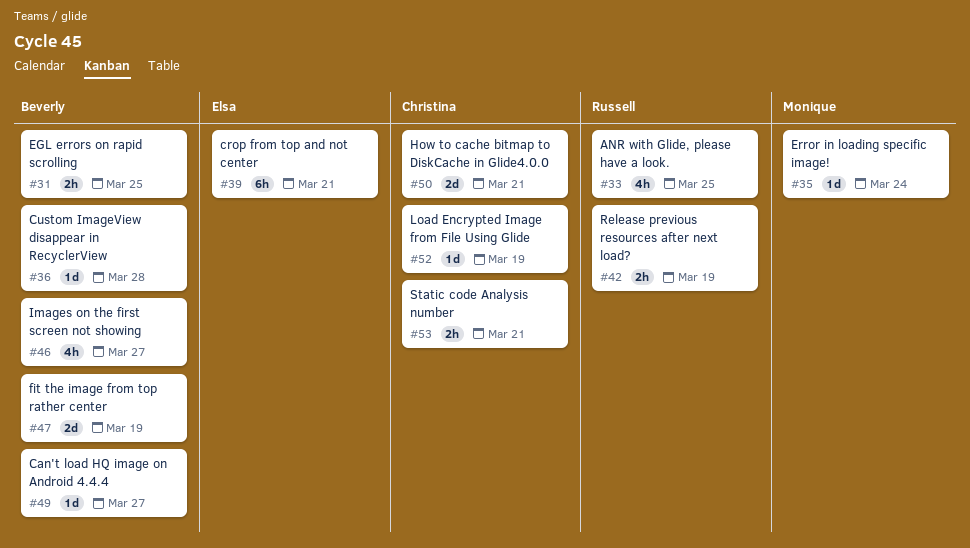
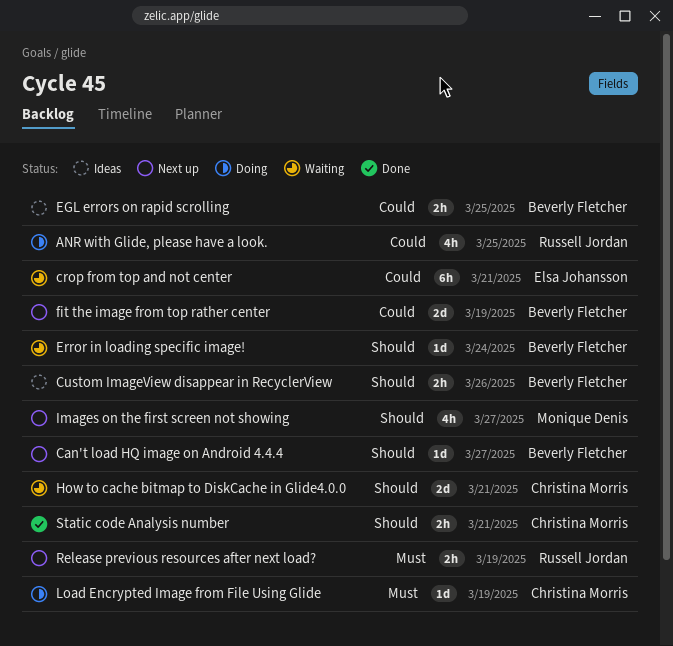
Custom ImageView disappear in RecyclerView, estimate: 1d -> 2h
Custom ImageView disappear in RecyclerView, due: Mar 28 -> Mar 26
Error in loading specific image!, owner: Monique Denis -> Beverly Fletcher
Images on the first screen not showing, owner: Beverly Fletcher -> Monique Denis

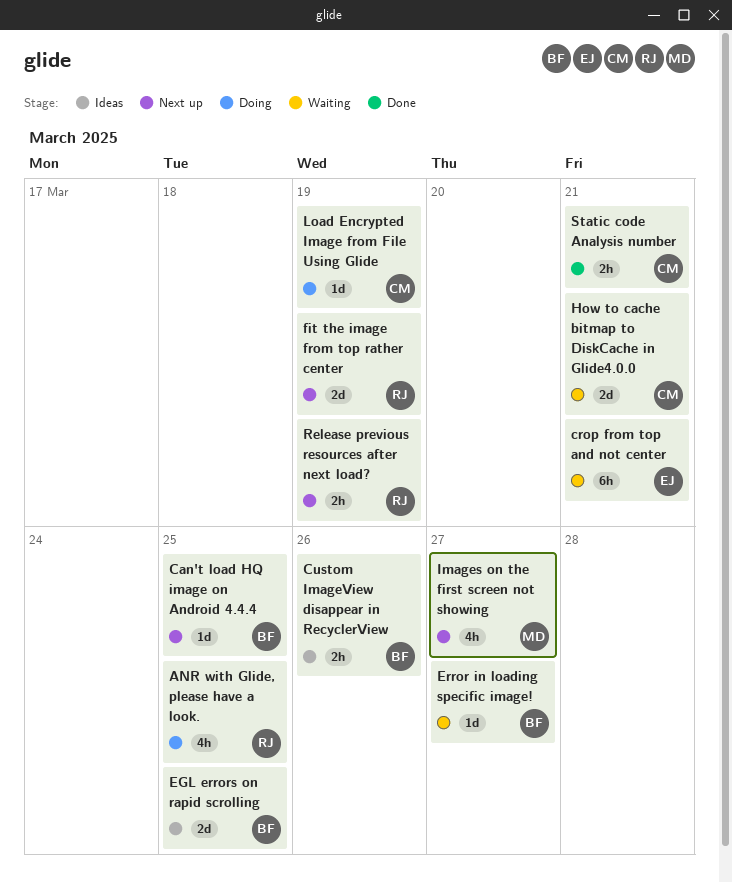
Can't load HQ image on Android 4.4.4, due: Mar 27 -> Mar 25
EGL errors on rapid scrolling, estimate: 2h -> 2d
Error in loading specific image!, due: Mar 24 -> Mar 27
fit the image from top rather center, owner: Beverly Fletcher -> Russell Jordan

